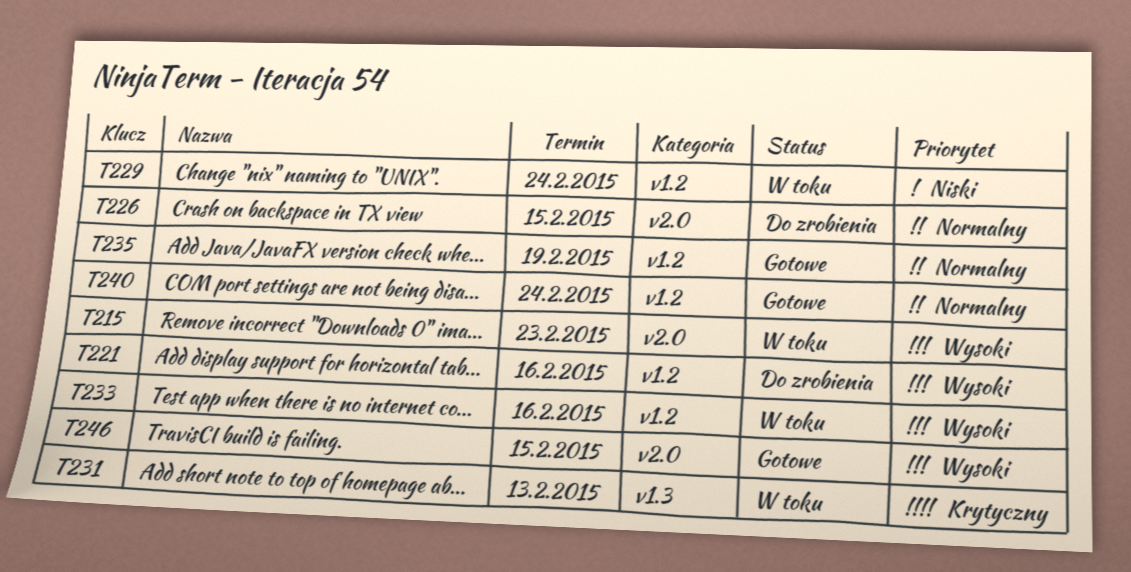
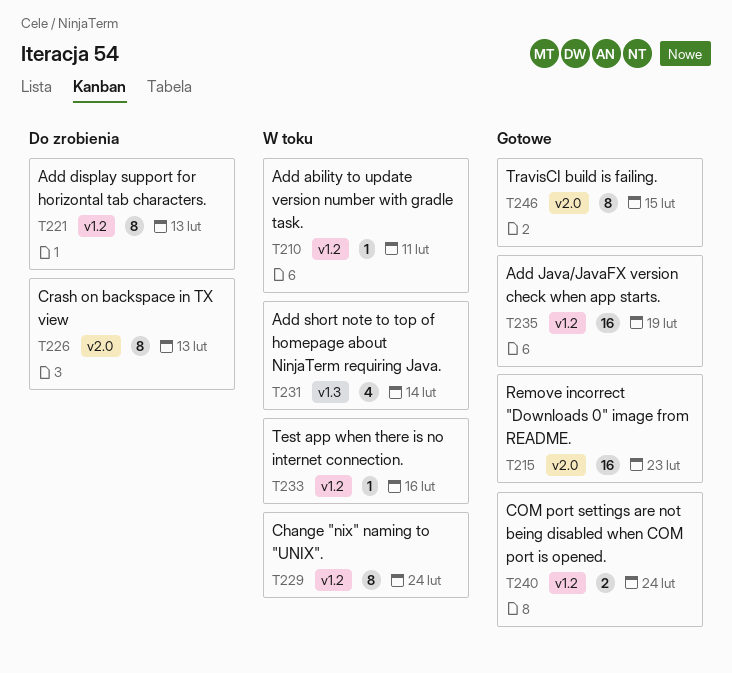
T210: none -> present
T215, status: W toku -> Gotowe
T221, due: Feb 16 -> Feb 13
T226, due: Feb 15 -> Feb 13
T231, due: Feb 13 -> Feb 14

